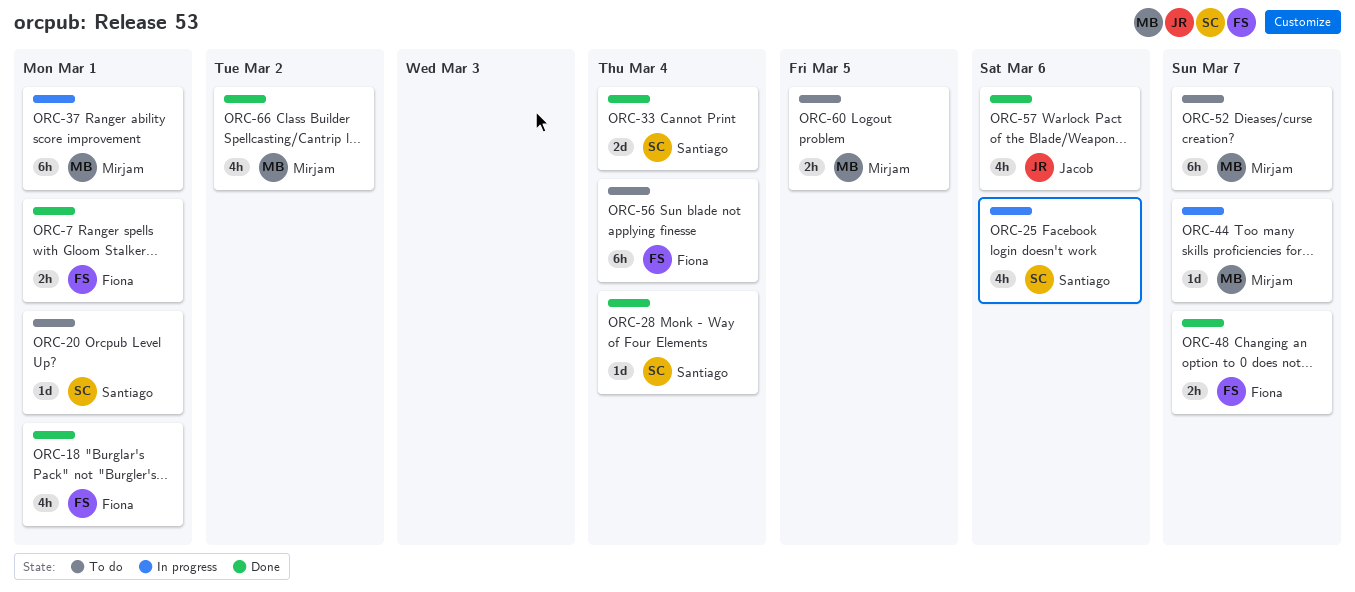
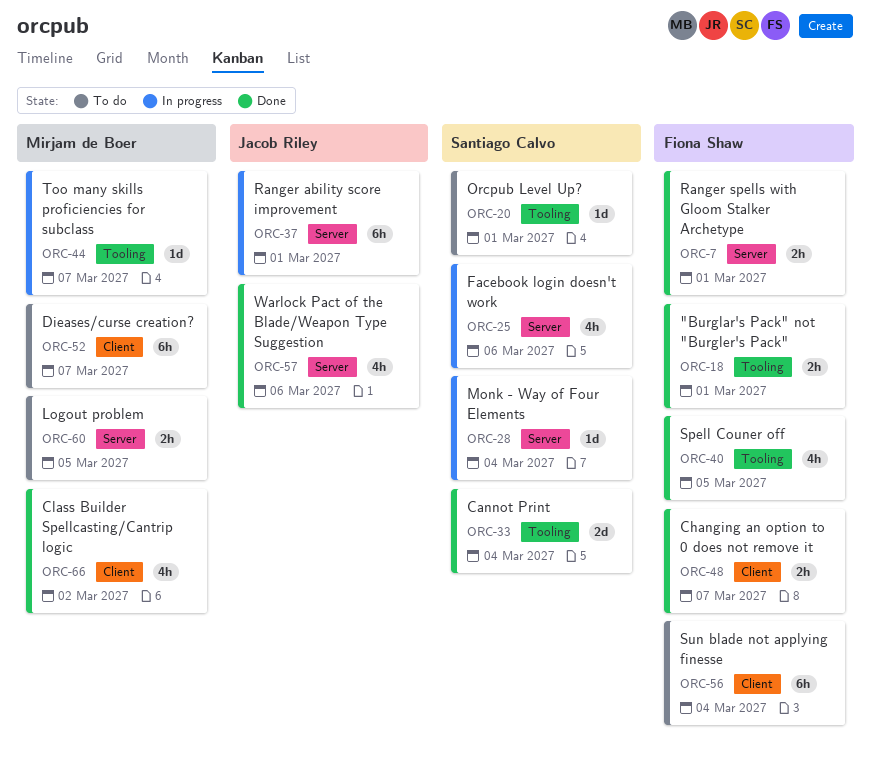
ORC-18, estimate: 4h -> 2h
ORC-28, status: Done -> In progress
ORC-37, owner: Mirjam de Boer -> Jacob Riley
ORC-40: none -> present

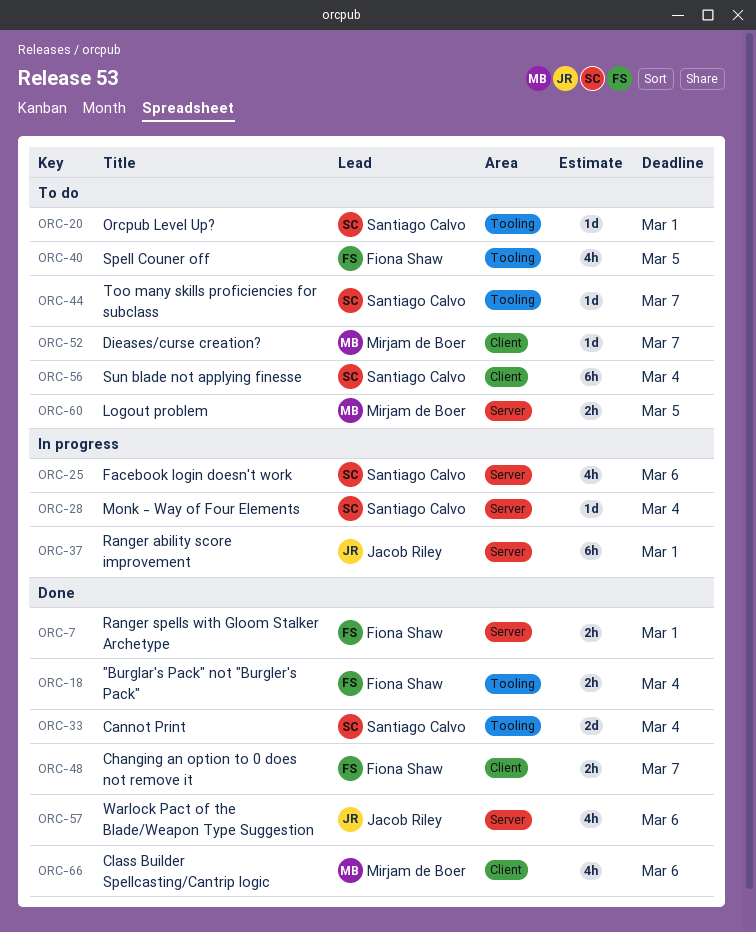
ORC-18, due: Mar 1 -> Mar 4
ORC-40, status: Done -> To do
ORC-44, status: In progress -> To do
ORC-44, owner: Mirjam de Boer -> Santiago Calvo
ORC-52, estimate: 6h -> 1d
ORC-56, owner: Fiona Shaw -> Santiago Calvo
ORC-66, due: Mar 2 -> Mar 6

